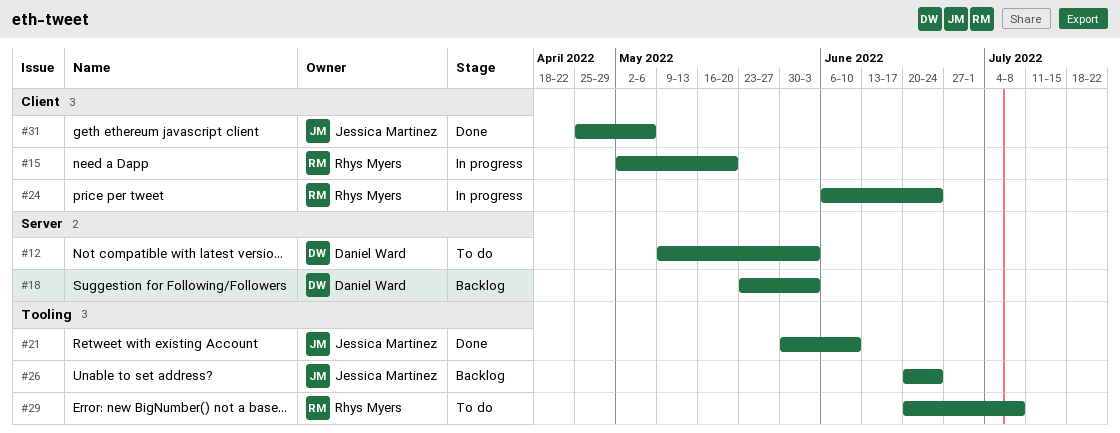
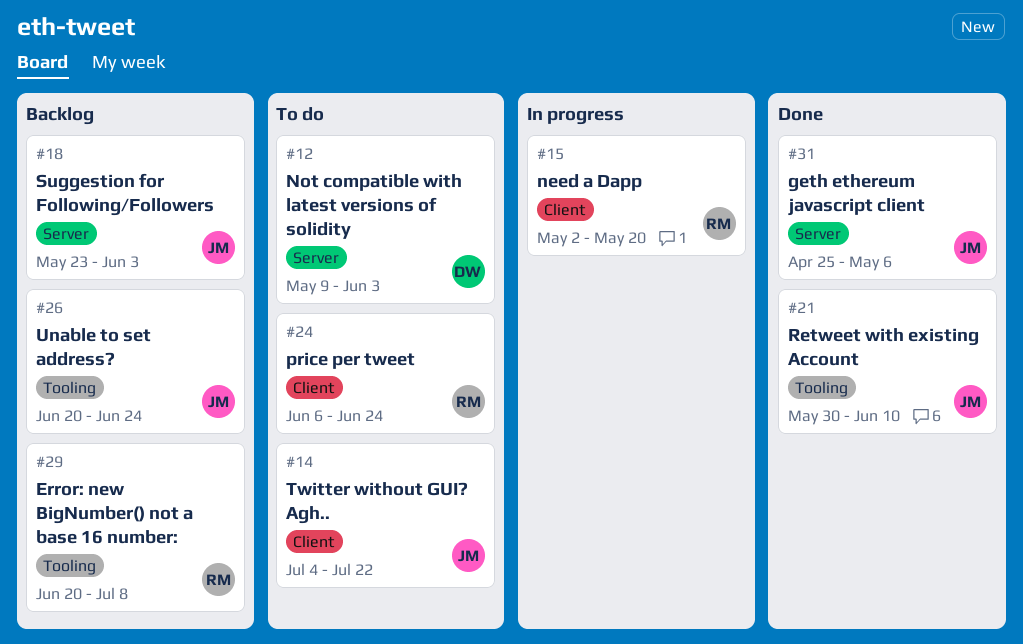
#14: none -> present
#18, owner: Daniel Ward -> Jessica Martinez
#24, status: In progress -> To do
#29, status: To do -> Backlog
#31, label: Client -> Server

